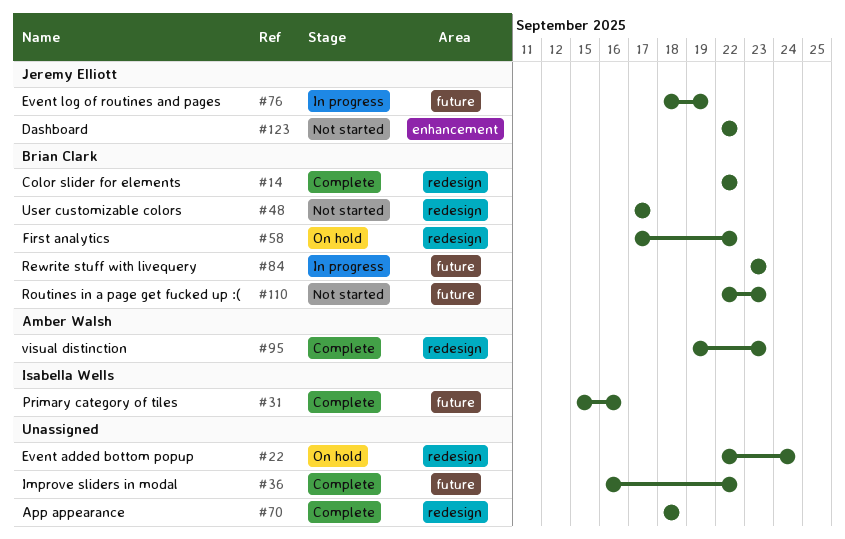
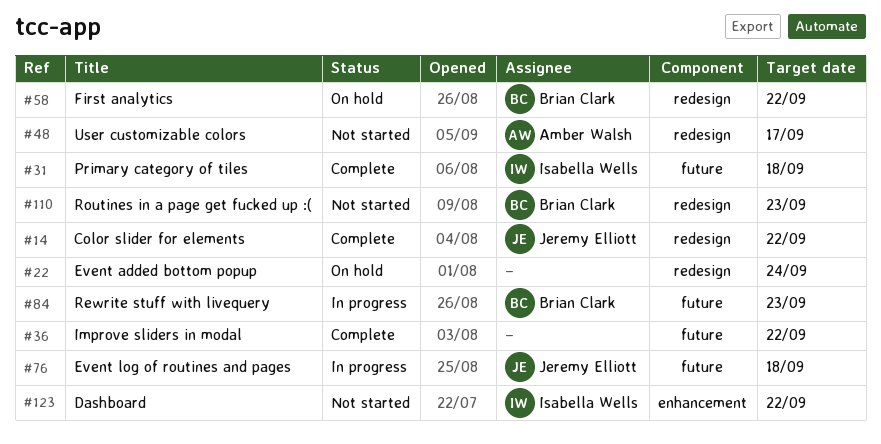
#14, owner: Brian Clark -> Jeremy Elliott
#31, due: Sep 16 -> Sep 18
#48, owner: Brian Clark -> Amber Walsh
#70: present -> none
#76, due: Sep 19 -> Sep 18
#95: present -> none
#110, label: future -> redesign
#123, owner: Jeremy Elliott -> Isabella Wells

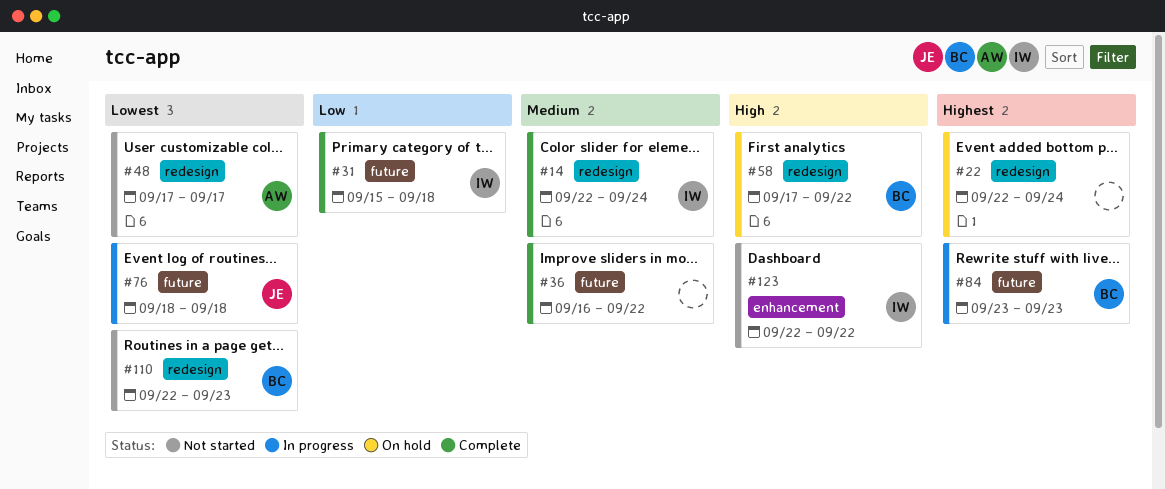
#14, owner: Jeremy Elliott -> Isabella Wells
#14, due: Sep 22 -> Sep 24

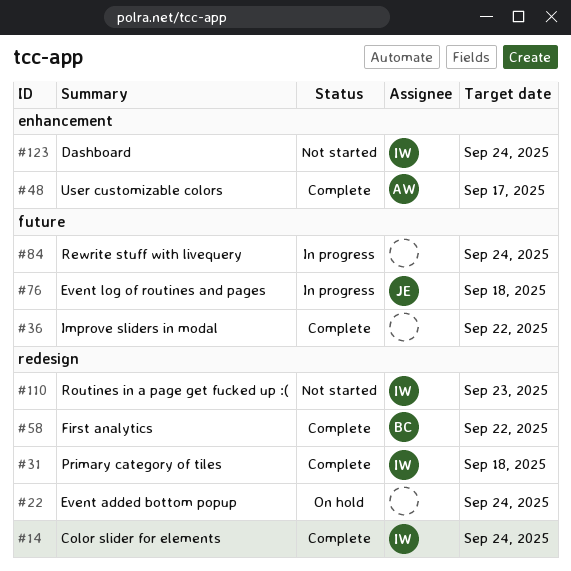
#31, label: future -> redesign
#48, status: Not started -> Complete
#48, label: redesign -> enhancement
#58, status: On hold -> Complete
#84, owner: BC -> none
#84, due: Sep 23 -> Sep 24
#110, owner: BC -> IW
#123, due: Sep 22 -> Sep 24

